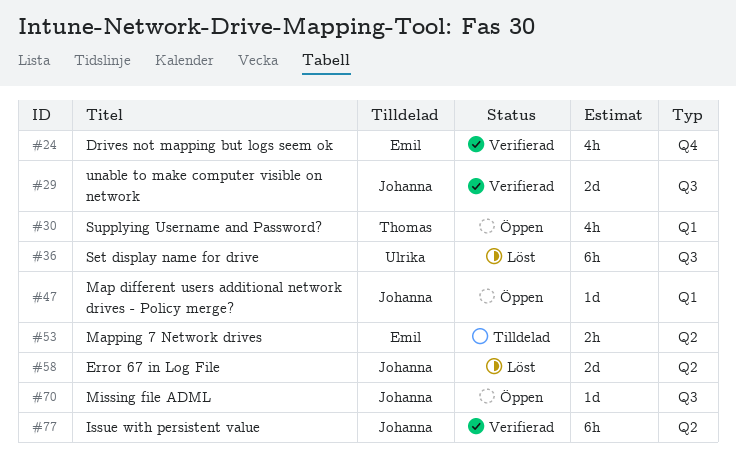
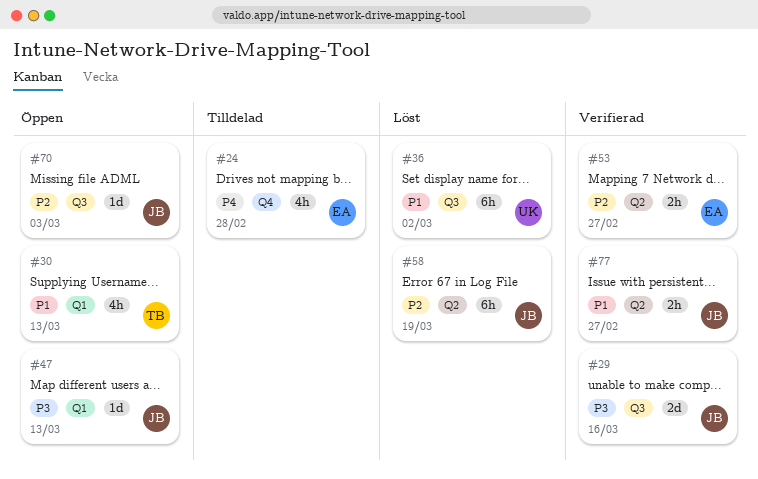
#24, status: Verifierad -> Tilldelad
#53, status: Tilldelad -> Verifierad
#58, estimate: 2d -> 6h
#77, estimate: 6h -> 2h

